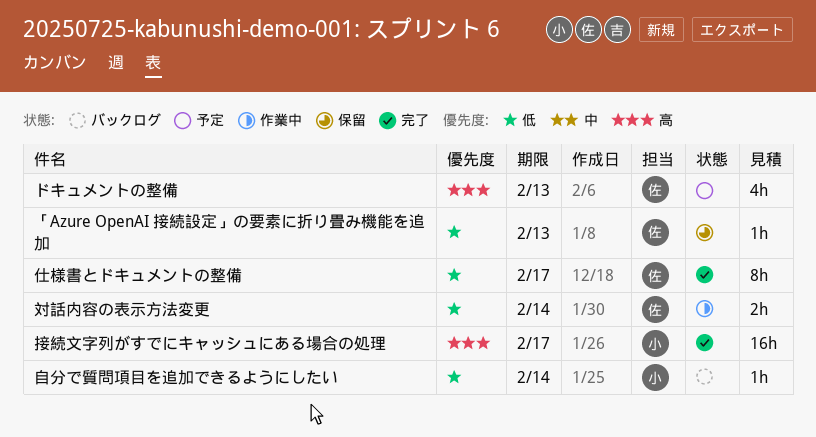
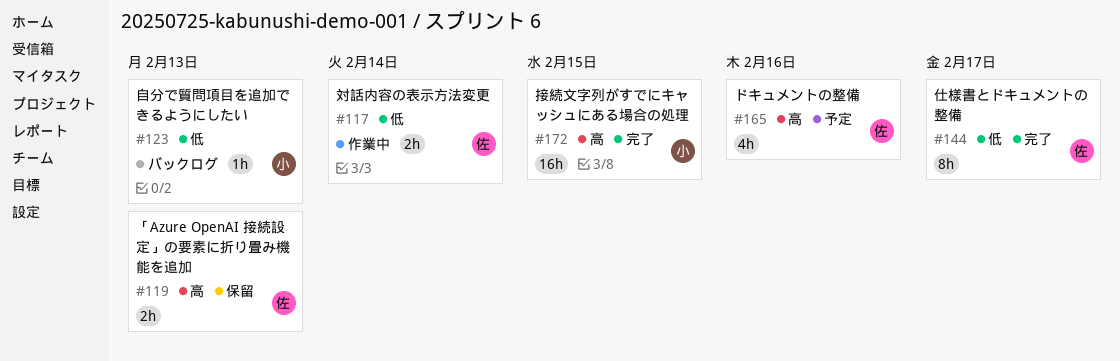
「Azure OpenAI 接続設定」の要素に折り畳み機能を追加, priority: 低 -> 高
「Azure OpenAI 接続設定」の要素に折り畳み機能を追加, estimate: 1h -> 2h
ドキュメントの整備, due: Feb 13 -> Feb 16
接続文字列がすでにキャッシュにある場合の処理, due: Feb 17 -> Feb 15
自分で質問項目を追加できるようにしたい, due: Feb 14 -> Feb 13

